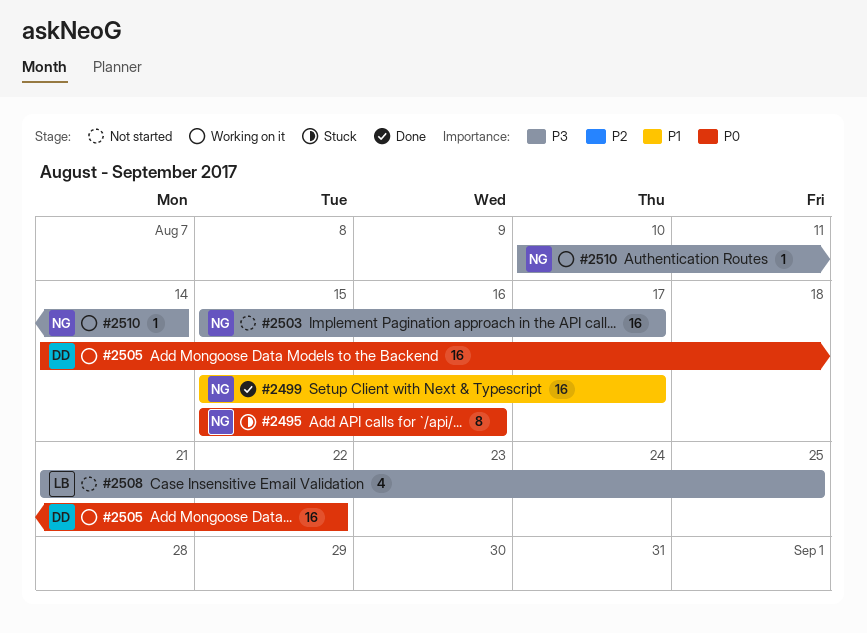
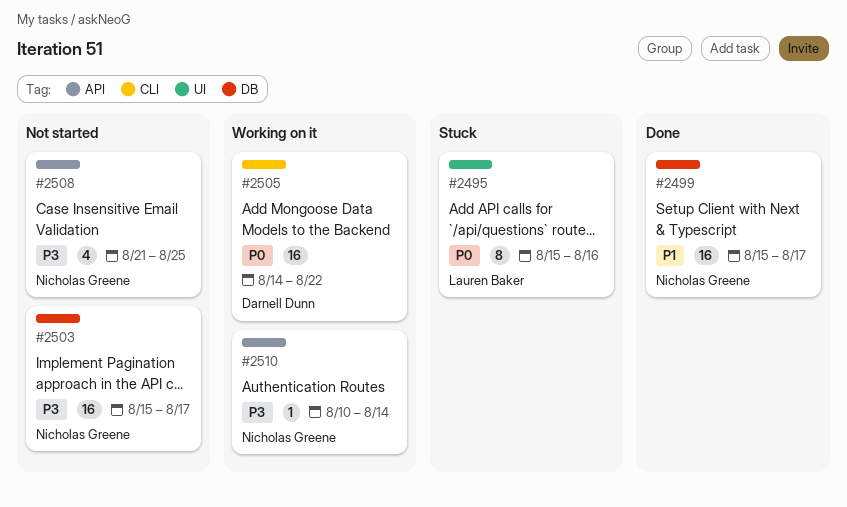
#2495, owner: Nicholas Greene -> Lauren Baker
#2508, owner: Lauren Baker -> Nicholas Greene

